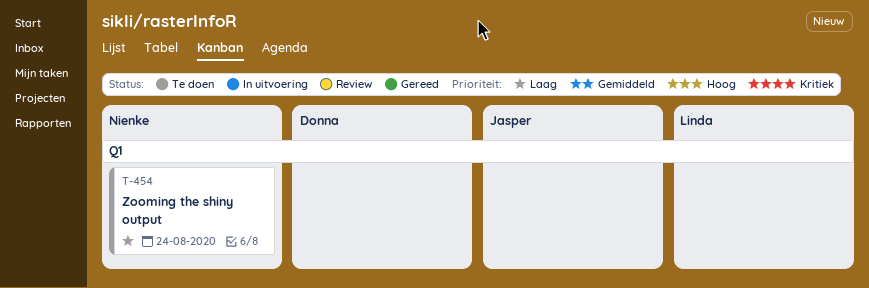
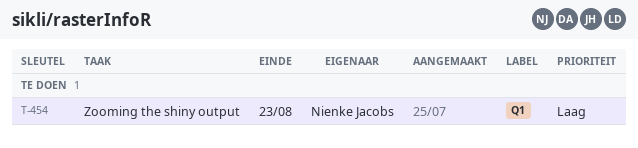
T-454, due: Aug 24 -> Aug 23

